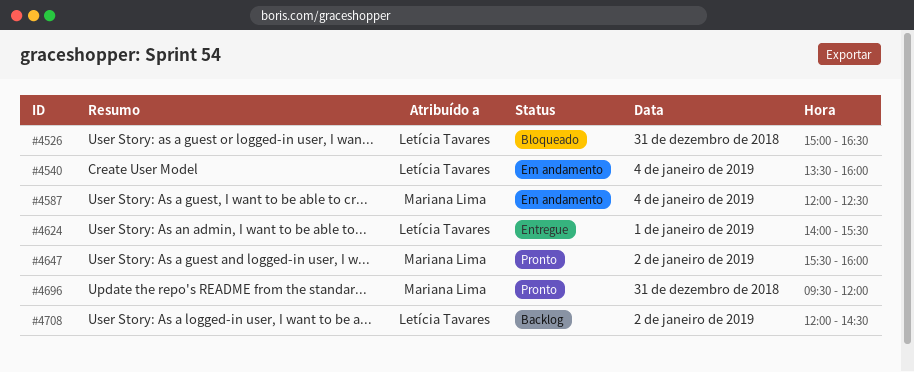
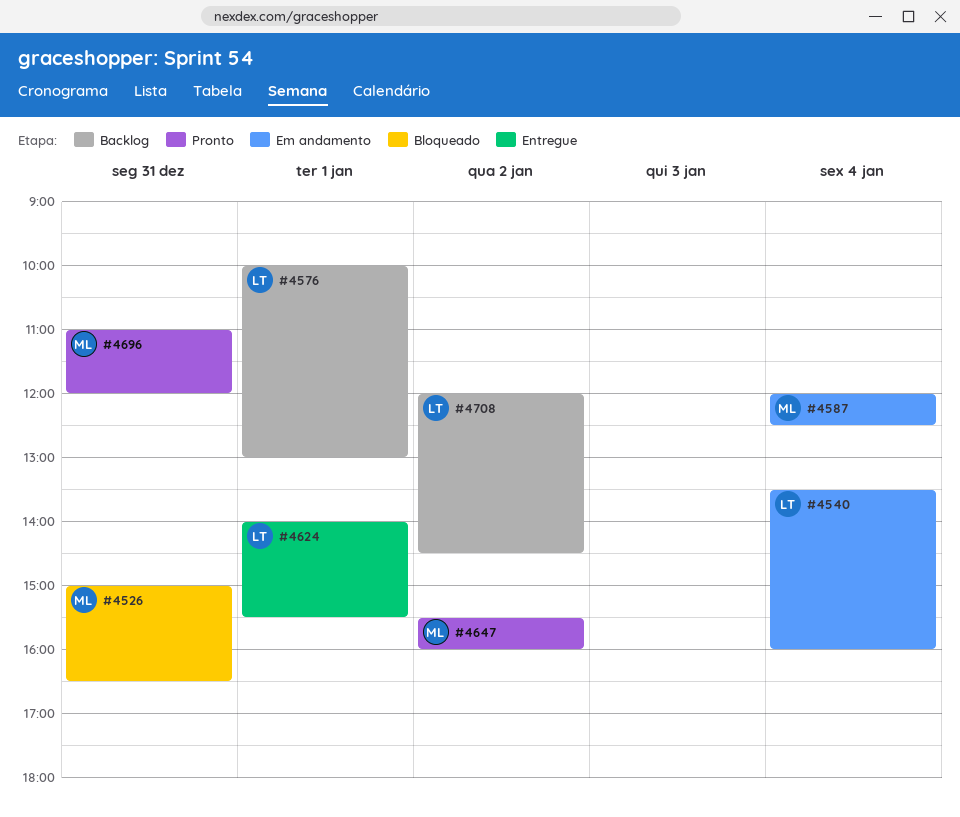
#4526, owner: Letícia Tavares -> Mariana Lima
#4576: none -> present
#4696, begins: 09:30 -> 11:00

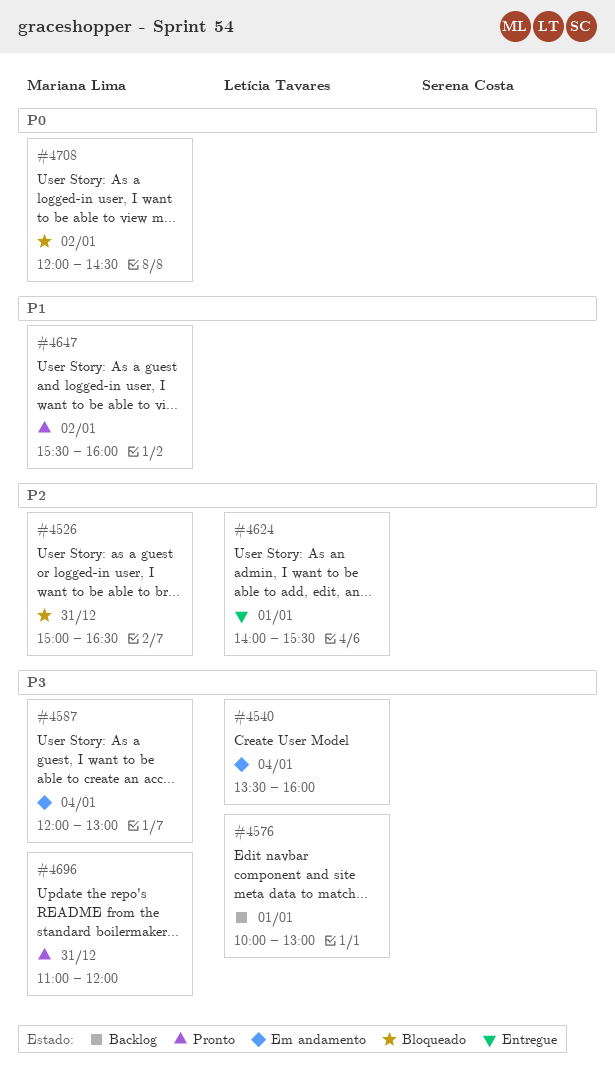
#4587, ends: 12:30 -> 13:00
#4708, status: Backlog -> Bloqueado
#4708, owner: Letícia Tavares -> Mariana Lima

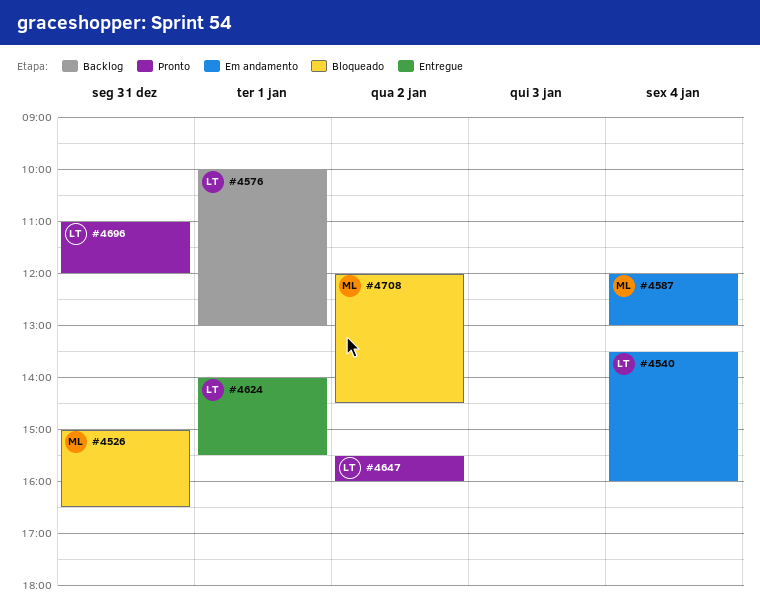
#4647, owner: Mariana Lima -> Letícia Tavares
#4696, owner: Mariana Lima -> Letícia Tavares

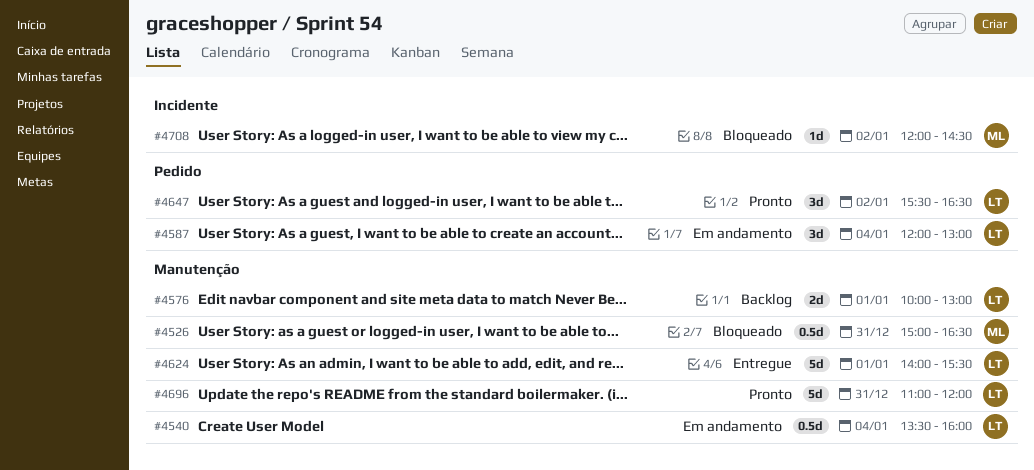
#4587, owner: ML -> LT
#4647, ends: 16:00 -> 16:30

